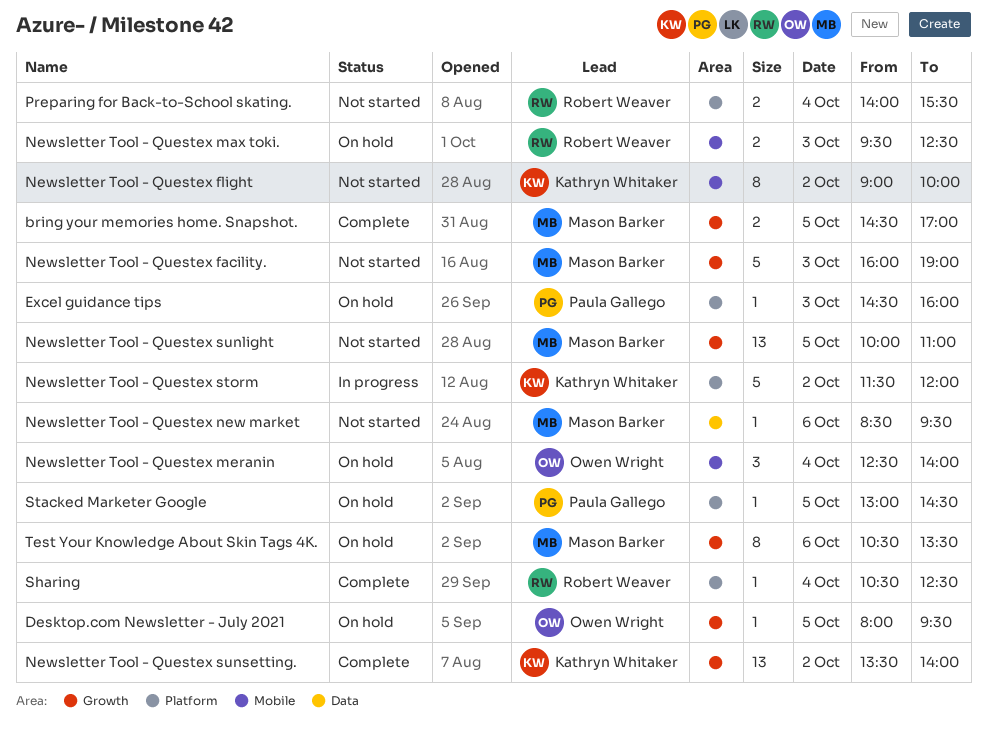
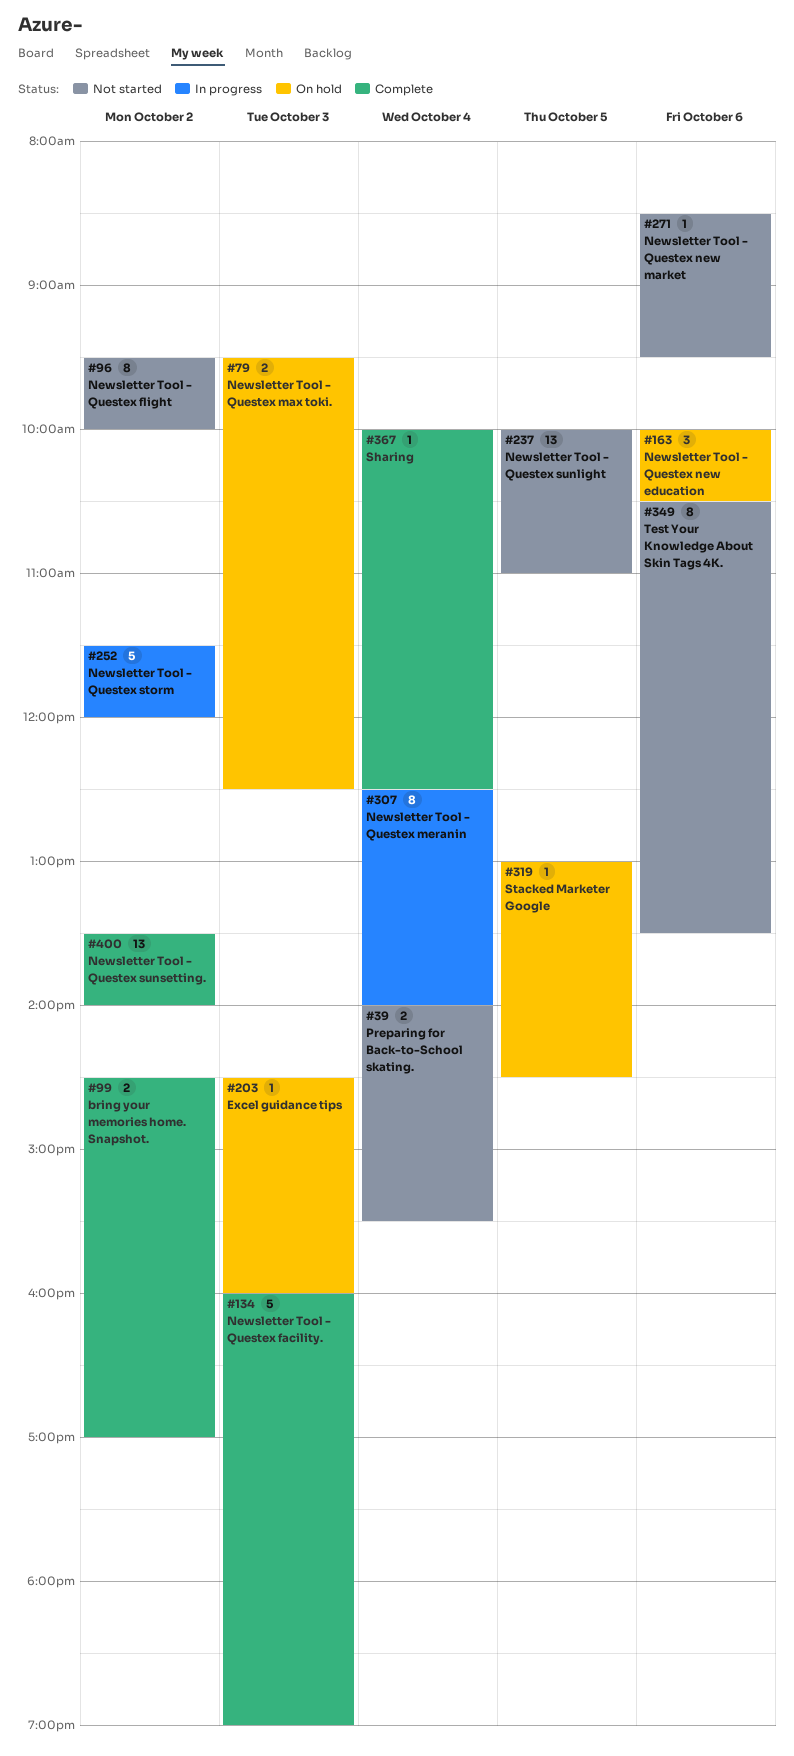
bring your memories home. Snapshot., day: Oct 5 -> Oct 2
Desktop.com Newsletter - July 2021: present -> none
Newsletter Tool - Questex facility., status: Not started -> Complete
Newsletter Tool - Questex flight, begins: 09:00 -> 09:30
Newsletter Tool - Questex meranin, status: On hold -> In progress
Newsletter Tool - Questex meranin, estimate: 3 -> 8
Newsletter Tool - Questex new education: none -> present
Sharing, begins: 10:30 -> 10:00
Test Your Knowledge About Skin Tags 4K., status: On hold -> Not started

